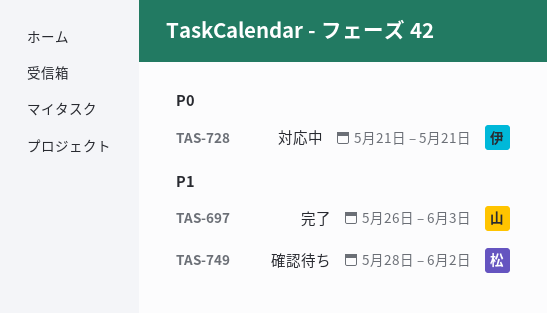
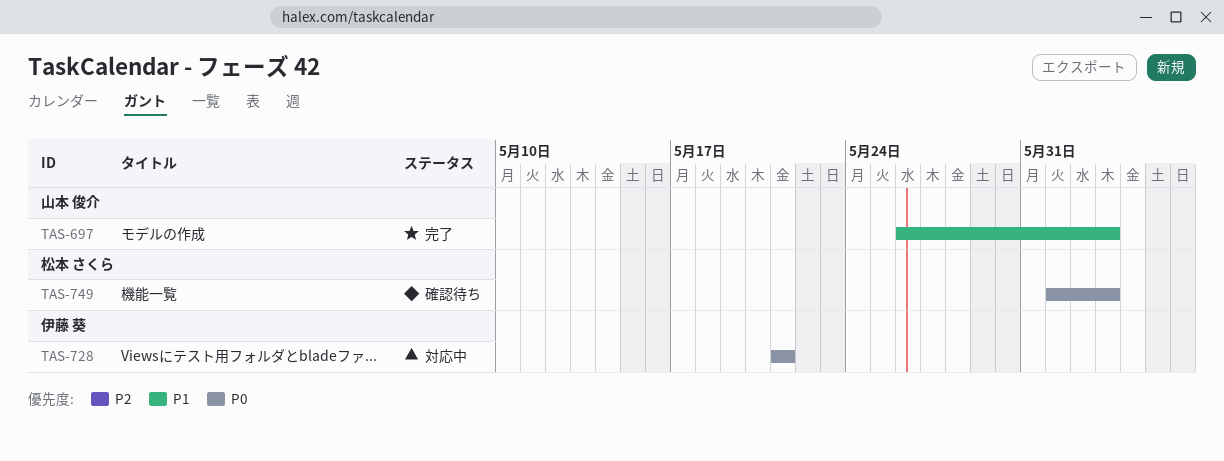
TAS-749, priority: P1 -> P0
TAS-749, start: May 28 -> Jun 1
TAS-749, due: Jun 2 -> Jun 3

